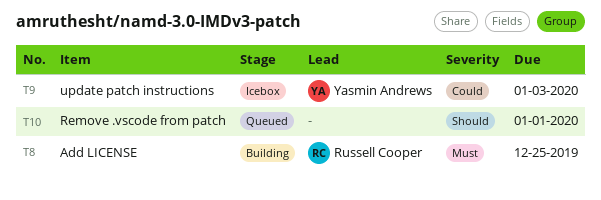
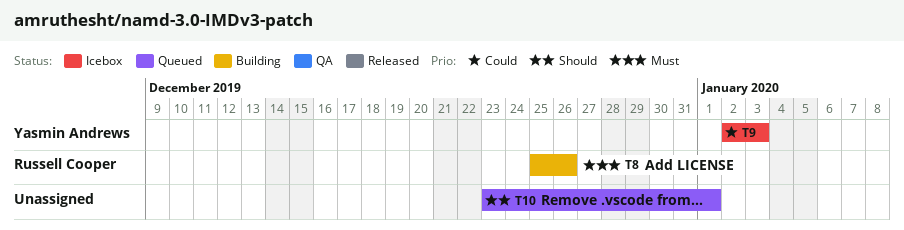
T8, due: Dec 25 -> Dec 26

